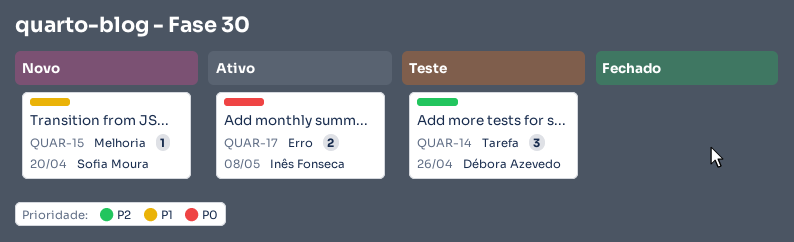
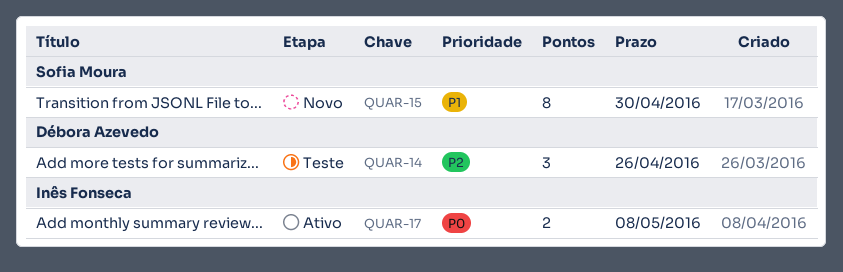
QUAR-15, estimate: 1 -> 8
QUAR-15, due: Apr 20 -> Apr 30

